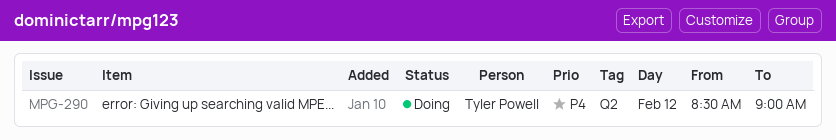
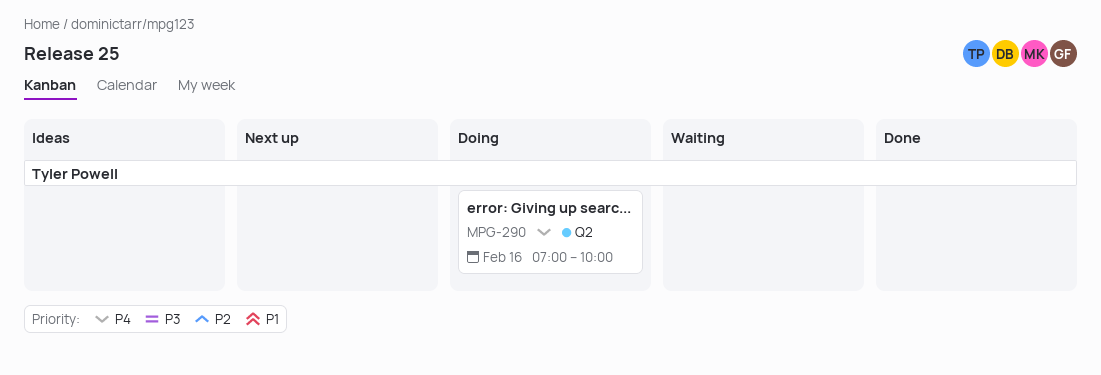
MPG-290, day: Feb 12 -> Feb 16
MPG-290, begins: 08:30 -> 07:00
MPG-290, ends: 09:00 -> 10:00

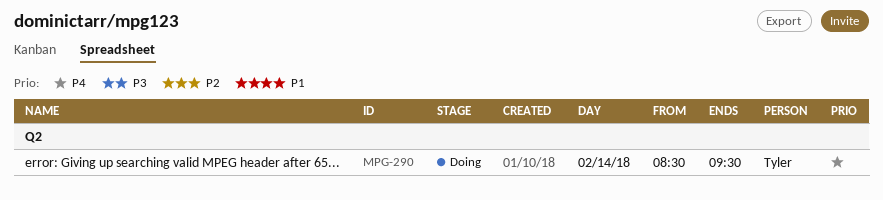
MPG-290, day: Feb 16 -> Feb 14
MPG-290, begins: 07:00 -> 08:30
MPG-290, ends: 10:00 -> 09:30

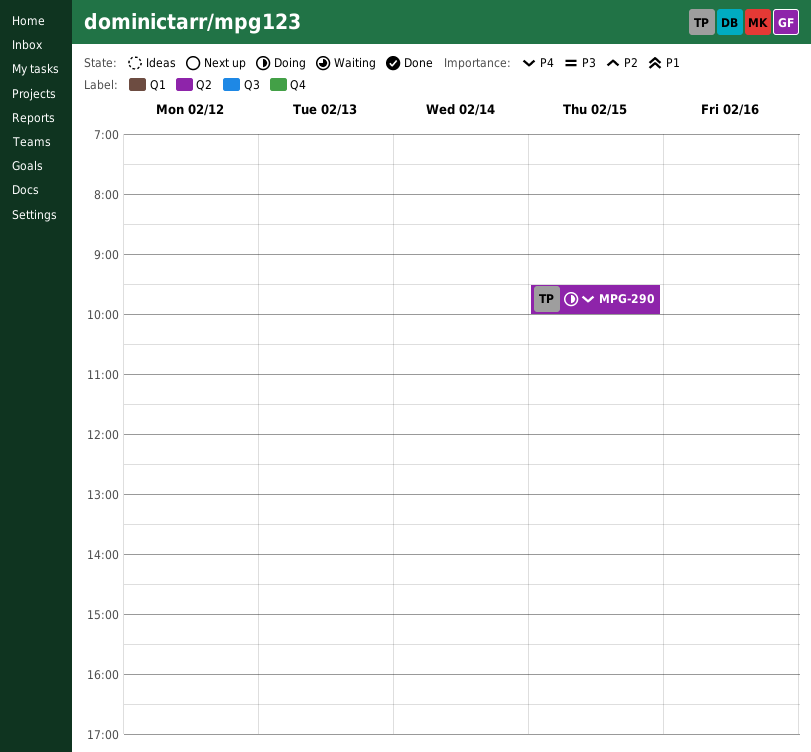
MPG-290, day: Feb 14 -> Feb 15
MPG-290, begins: 08:30 -> 09:30
MPG-290, ends: 09:30 -> 10:00

